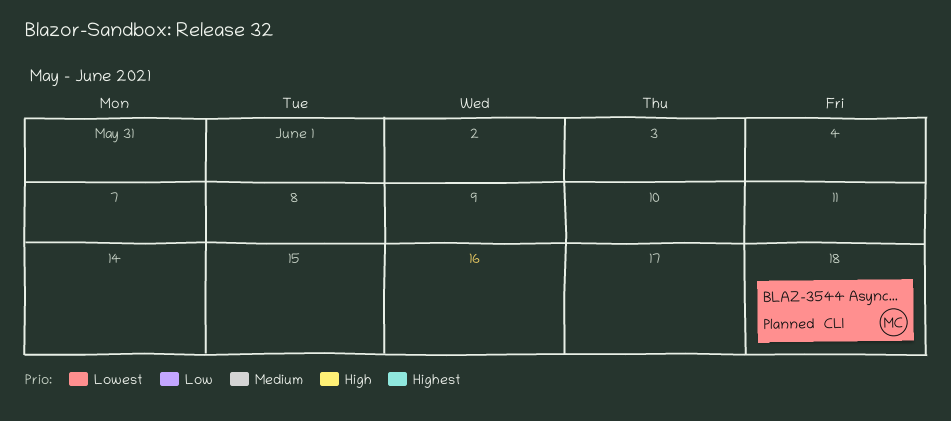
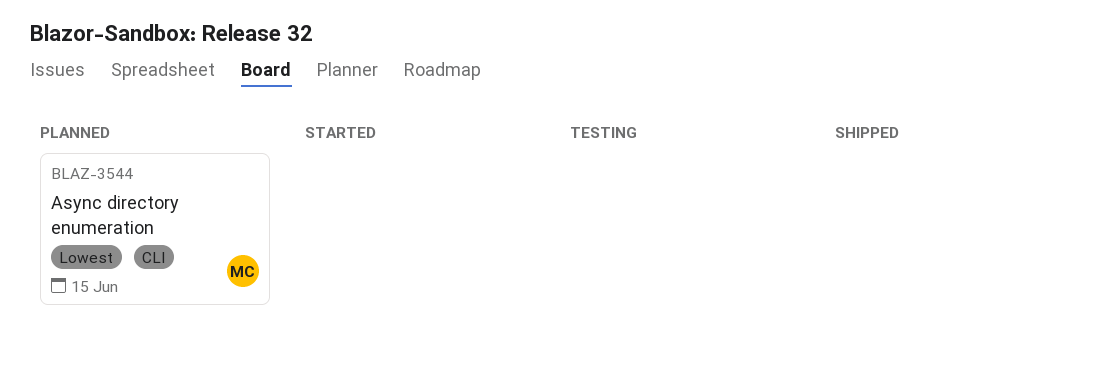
BLAZ-3544, due: Jun 18 -> Jun 15

